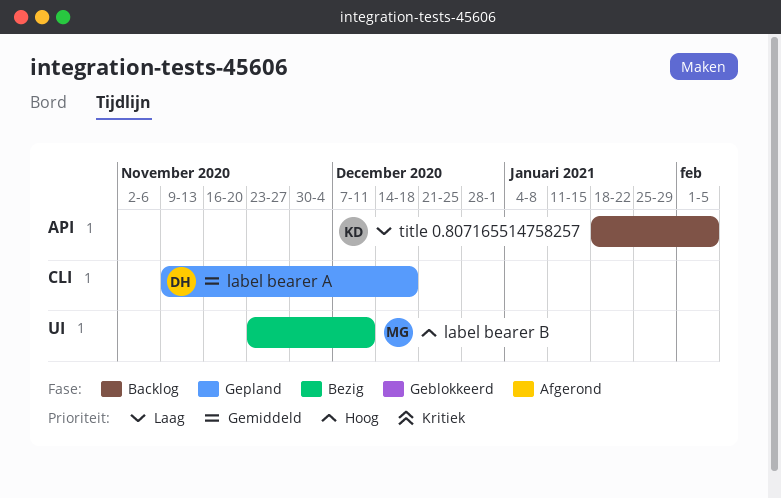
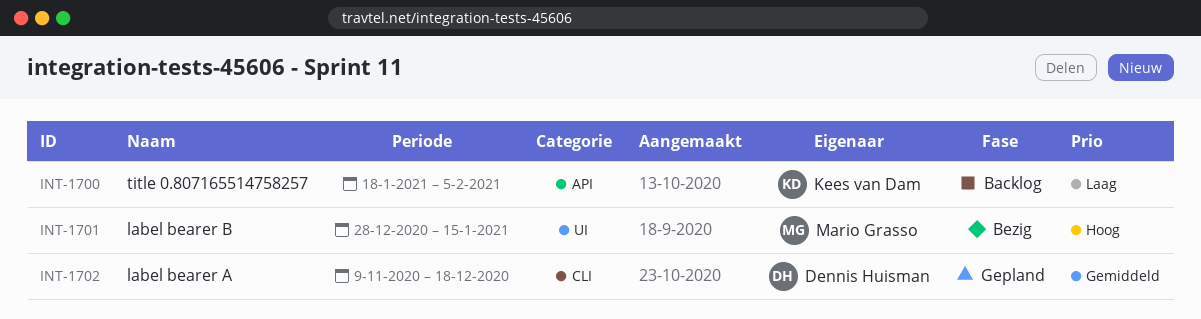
label bearer B, start: Nov 23 -> Dec 28
label bearer B, due: Dec 11 -> Jan 15

